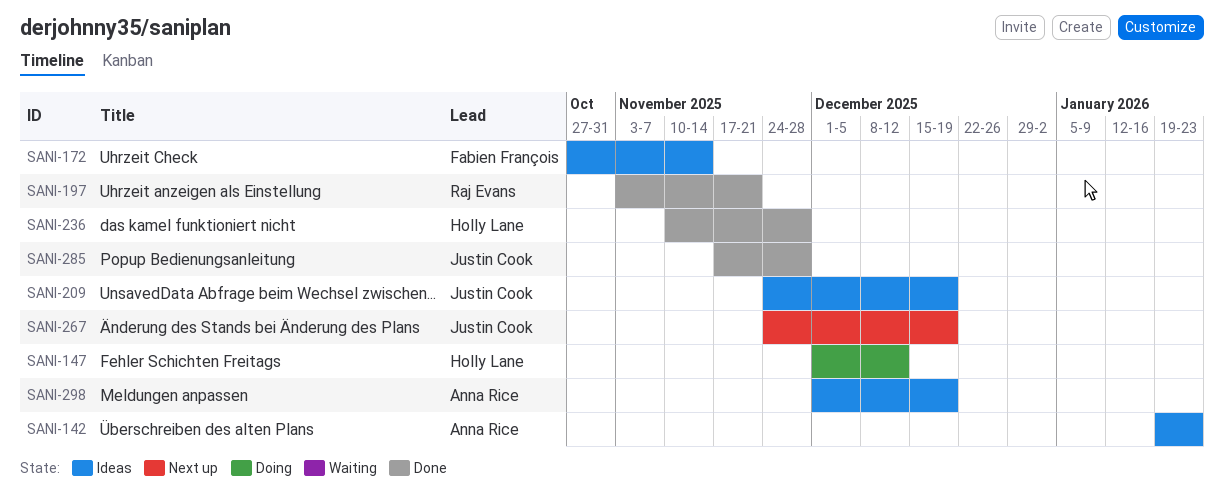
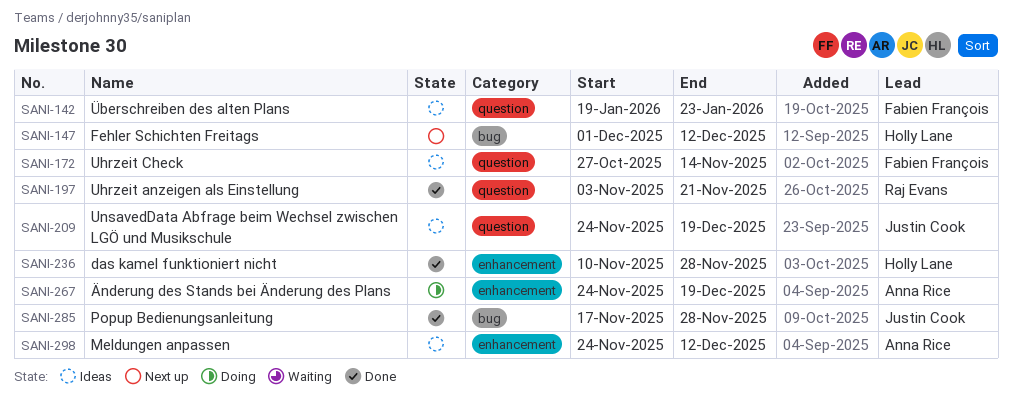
SANI-142, owner: Anna Rice -> Fabien François
SANI-147, status: Doing -> Next up
SANI-267, status: Next up -> Doing
SANI-267, owner: Justin Cook -> Anna Rice
SANI-298, start: Dec 1 -> Nov 24
SANI-298, due: Dec 19 -> Dec 12

